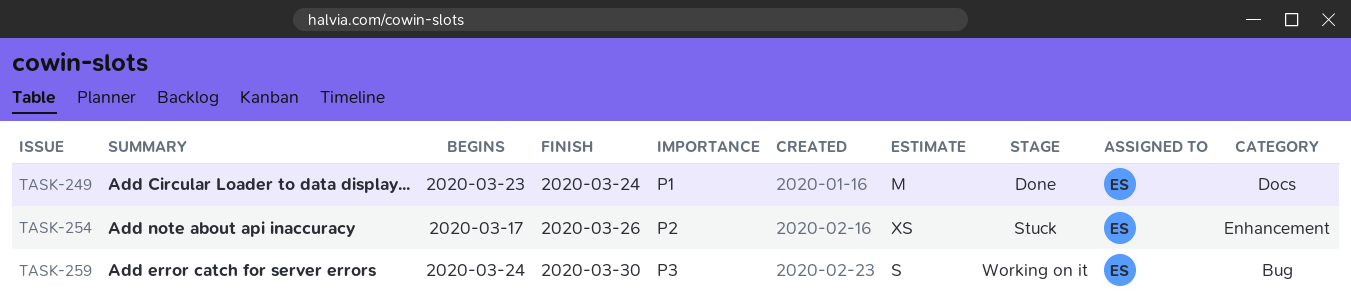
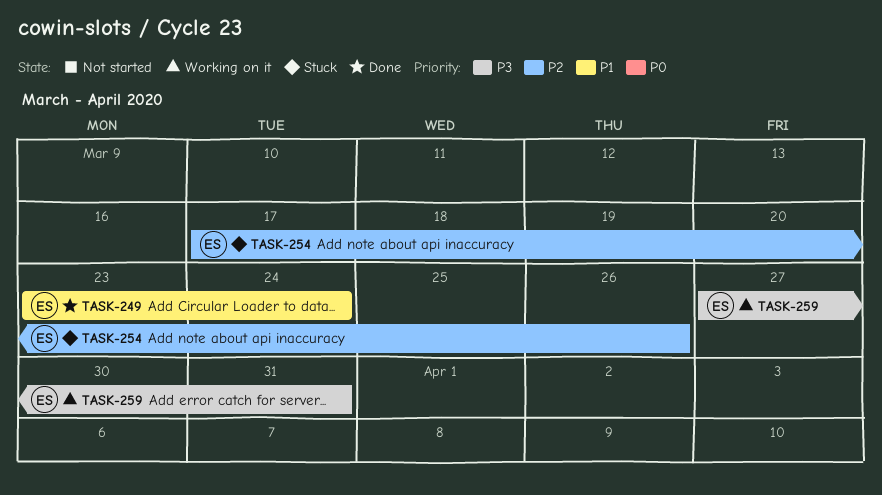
TASK-259, start: Mar 24 -> Mar 27
TASK-259, due: Mar 30 -> Mar 31

